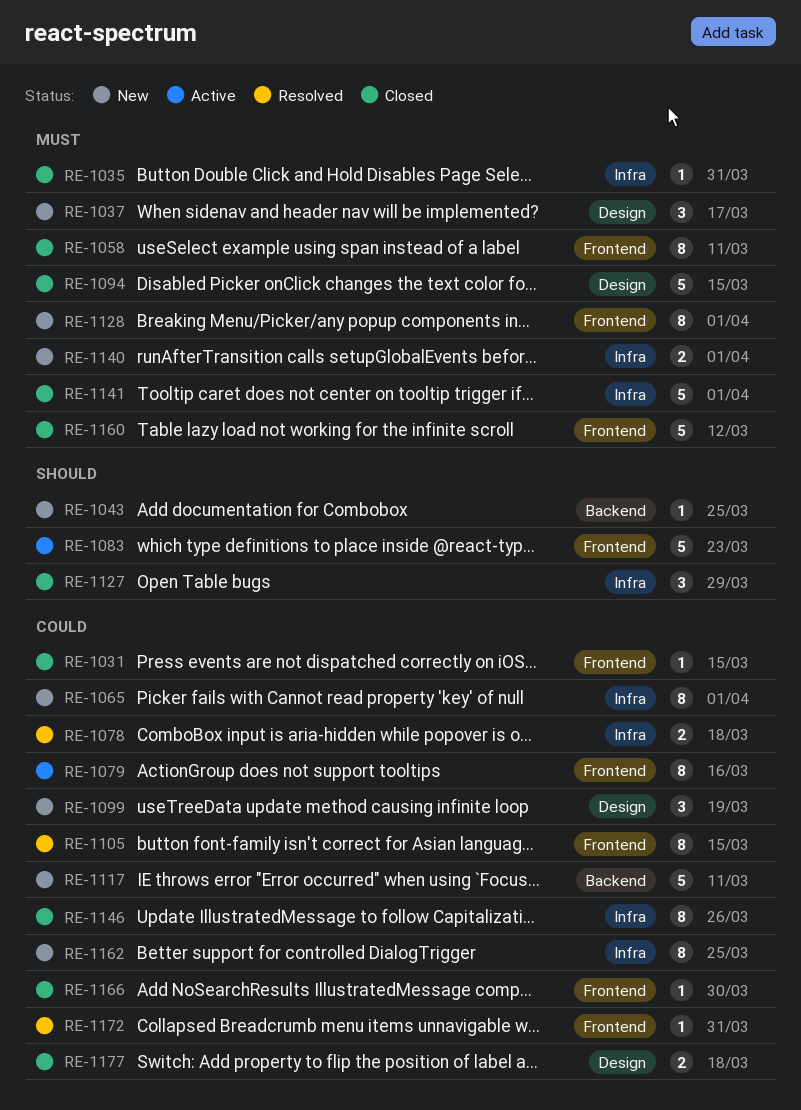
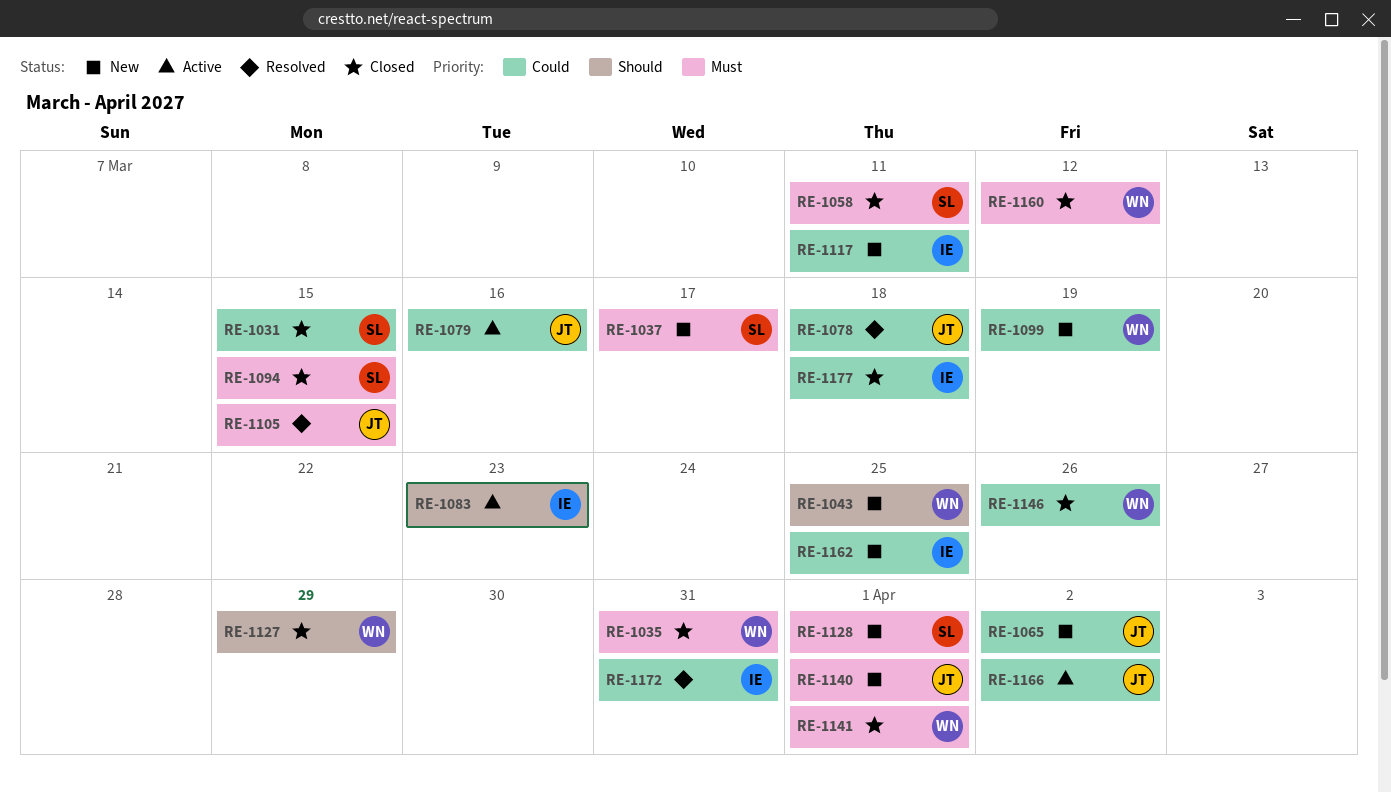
RE-1065, due: Apr 1 -> Apr 2
RE-1105, priority: Could -> Must
RE-1166, status: Closed -> Active
RE-1166, due: Mar 30 -> Apr 2

